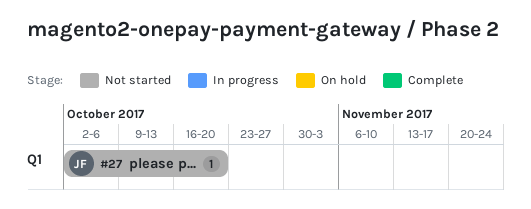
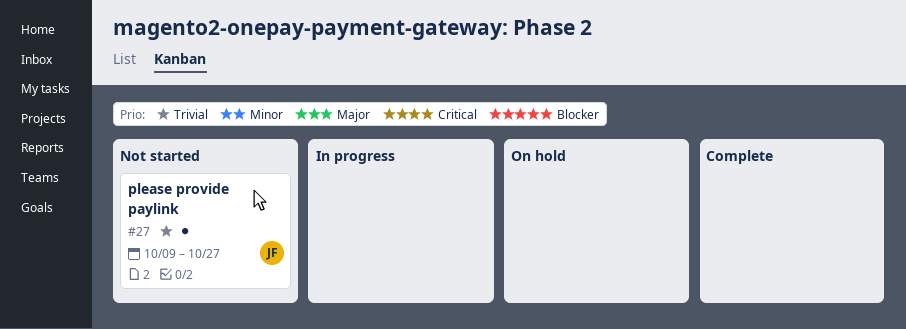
#27, start: Oct 2 -> Oct 9
#27, due: Oct 20 -> Oct 27

